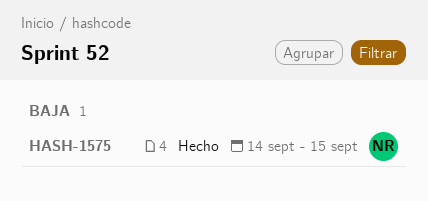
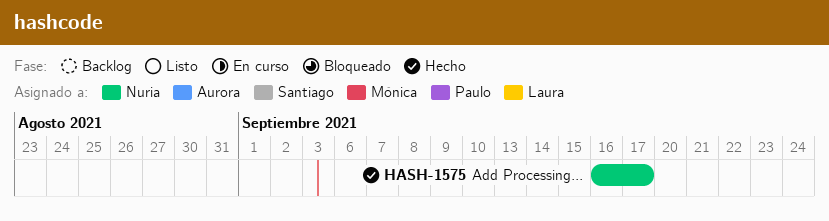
HASH-1575, start: Sep 14 -> Sep 16
HASH-1575, due: Sep 15 -> Sep 17

